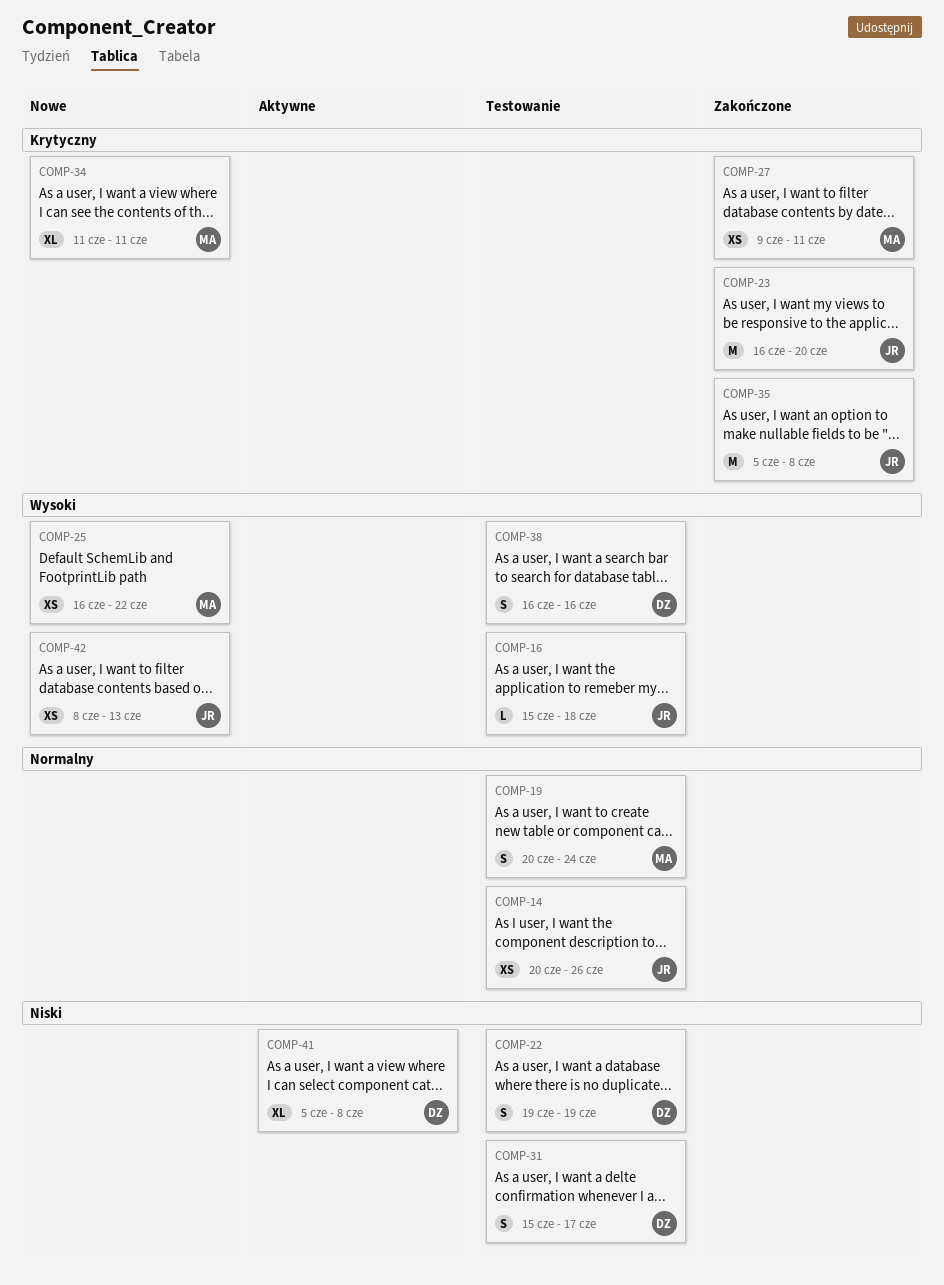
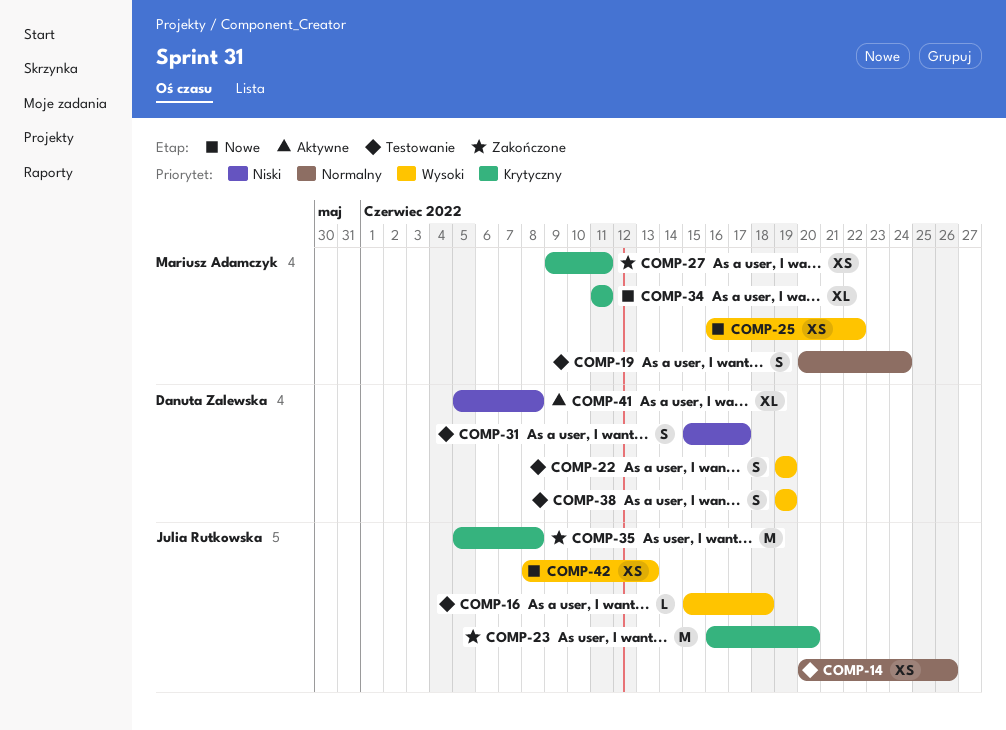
COMP-22, priority: Niski -> Wysoki
COMP-38, start: Jun 16 -> Jun 19
COMP-38, due: Jun 16 -> Jun 19

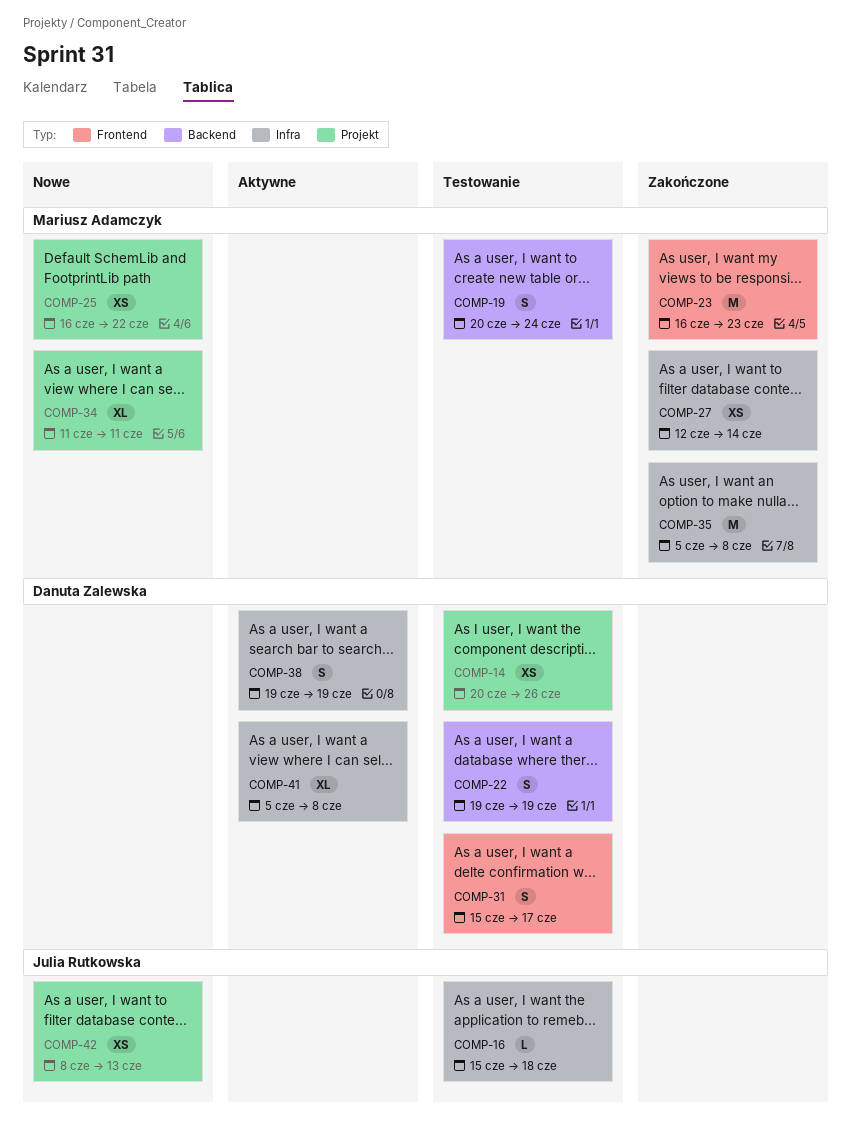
COMP-14, owner: Julia Rutkowska -> Danuta Zalewska
COMP-23, owner: Julia Rutkowska -> Mariusz Adamczyk
COMP-23, due: Jun 20 -> Jun 23
COMP-27, start: Jun 9 -> Jun 12
COMP-27, due: Jun 11 -> Jun 14
COMP-35, owner: Julia Rutkowska -> Mariusz Adamczyk
COMP-38, status: Testowanie -> Aktywne

